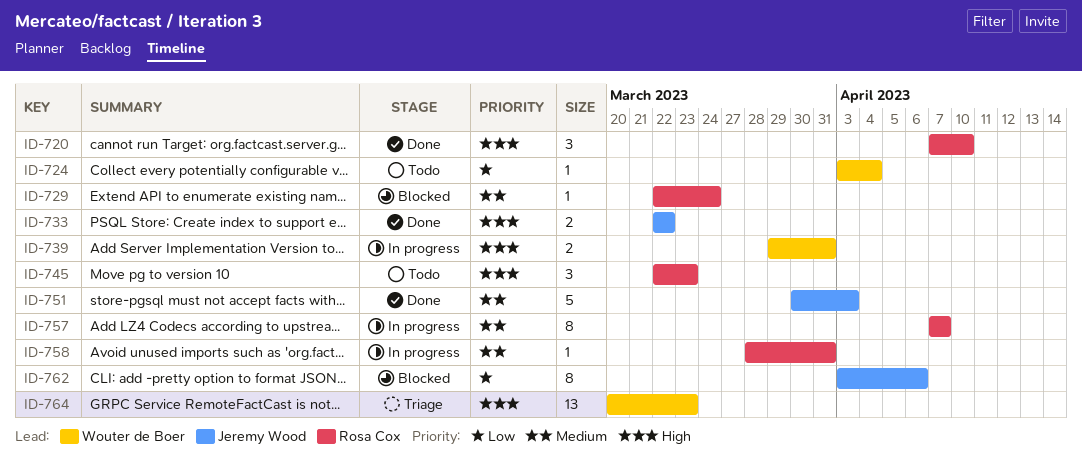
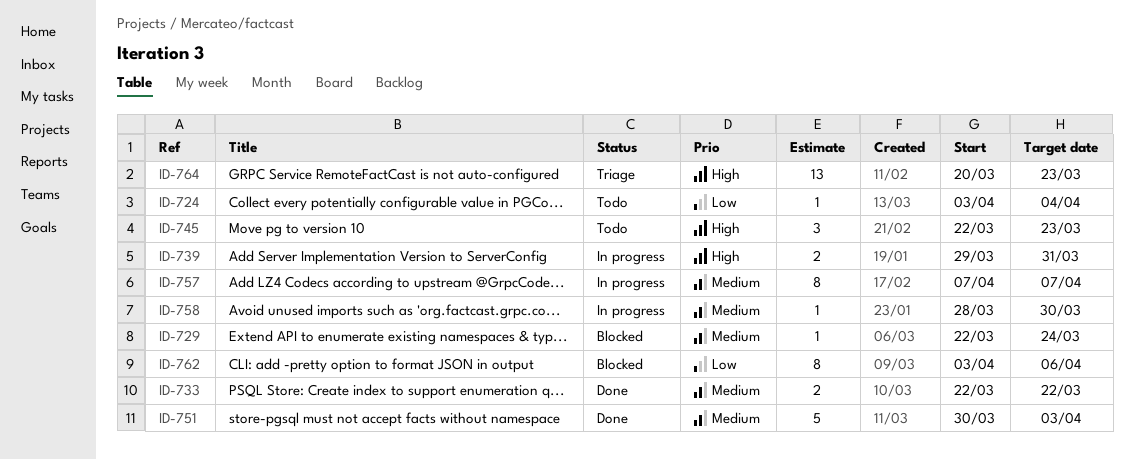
ID-720: present -> none
ID-733, priority: High -> Medium
ID-758, due: Mar 31 -> Mar 30

